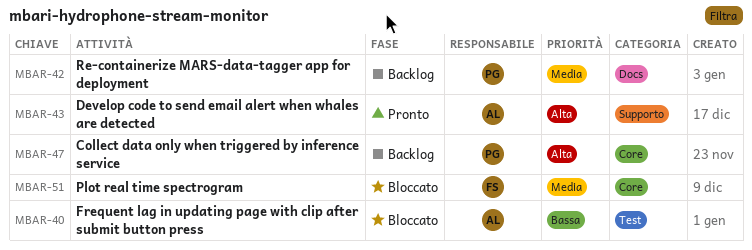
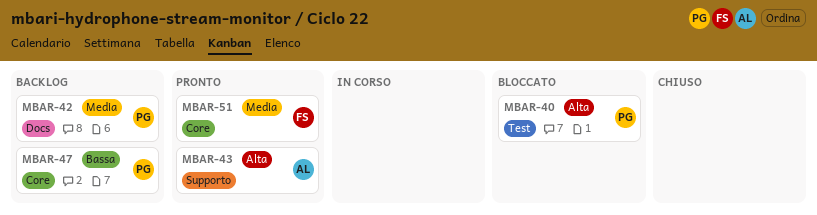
MBAR-40, owner: AL -> PG
MBAR-40, priority: Bassa -> Alta
MBAR-47, priority: Alta -> Bassa
MBAR-51, status: Bloccato -> Pronto

